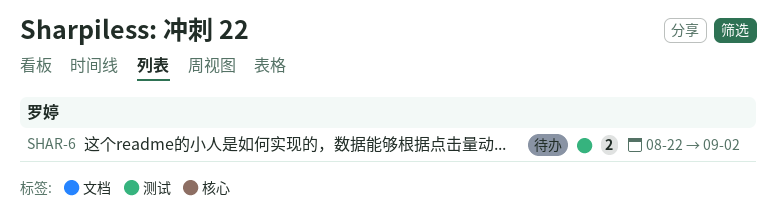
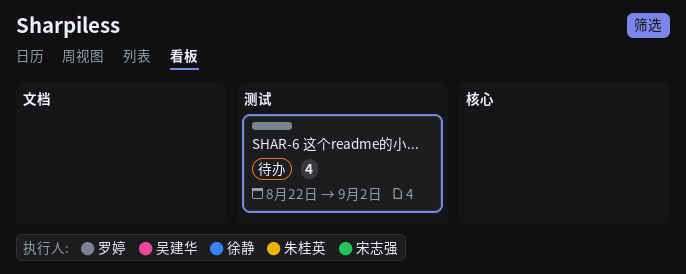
SHAR-6, estimate: 2 -> 4

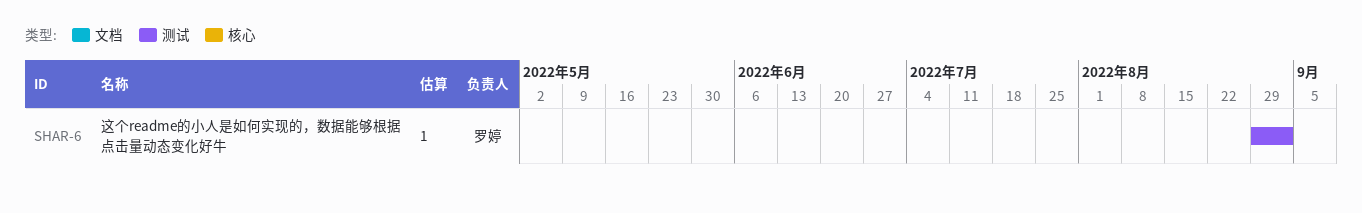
SHAR-6, estimate: 4 -> 1
SHAR-6, start: Aug 22 -> Aug 29

